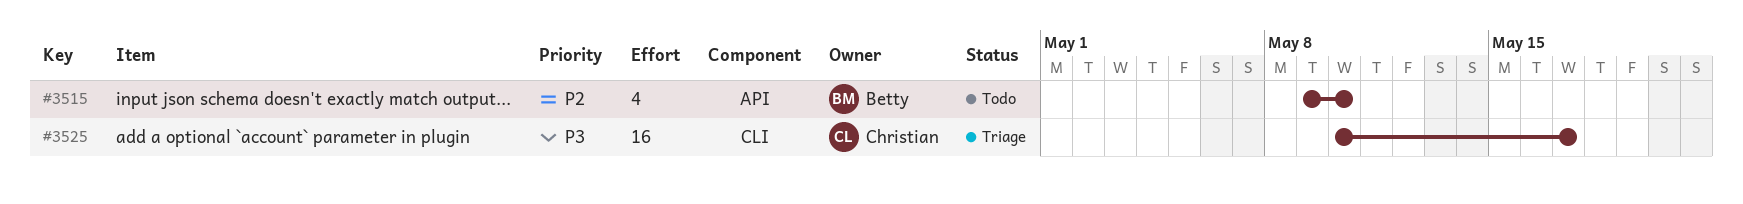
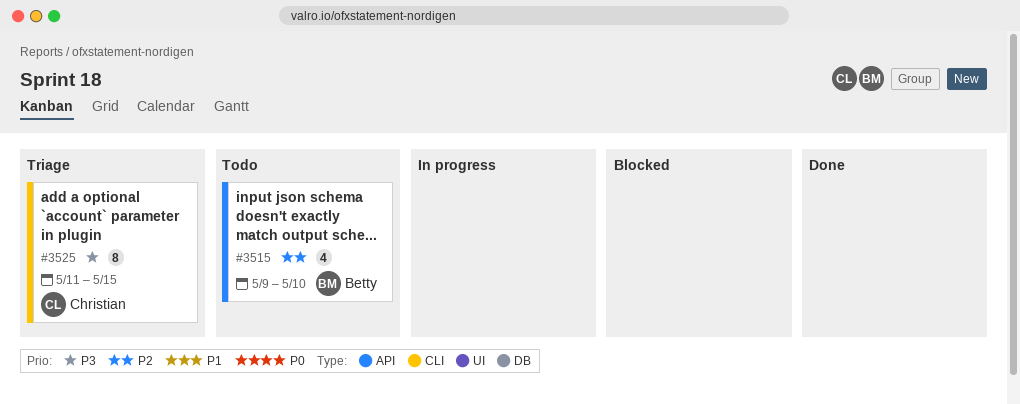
#3525, estimate: 16 -> 8
#3525, start: May 10 -> May 11
#3525, due: May 17 -> May 15

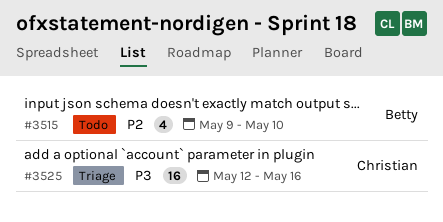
#3525, estimate: 8 -> 16
#3525, start: May 11 -> May 12
#3525, due: May 15 -> May 16

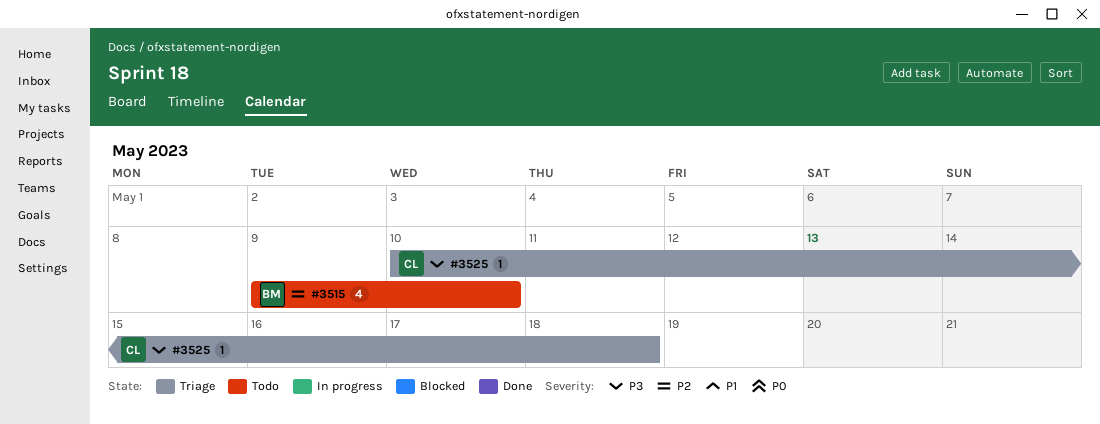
#3525, estimate: 16 -> 1
#3525, start: May 12 -> May 10
#3525, due: May 16 -> May 18

